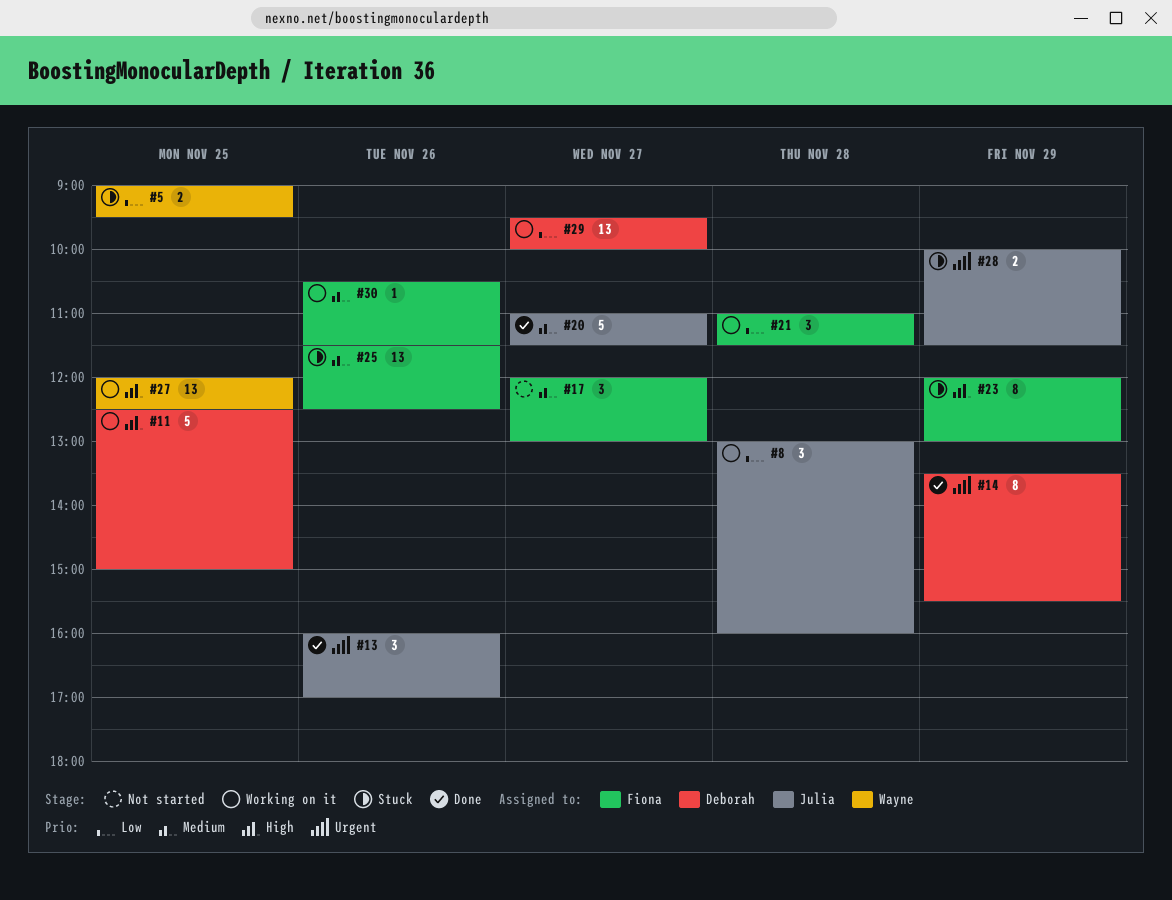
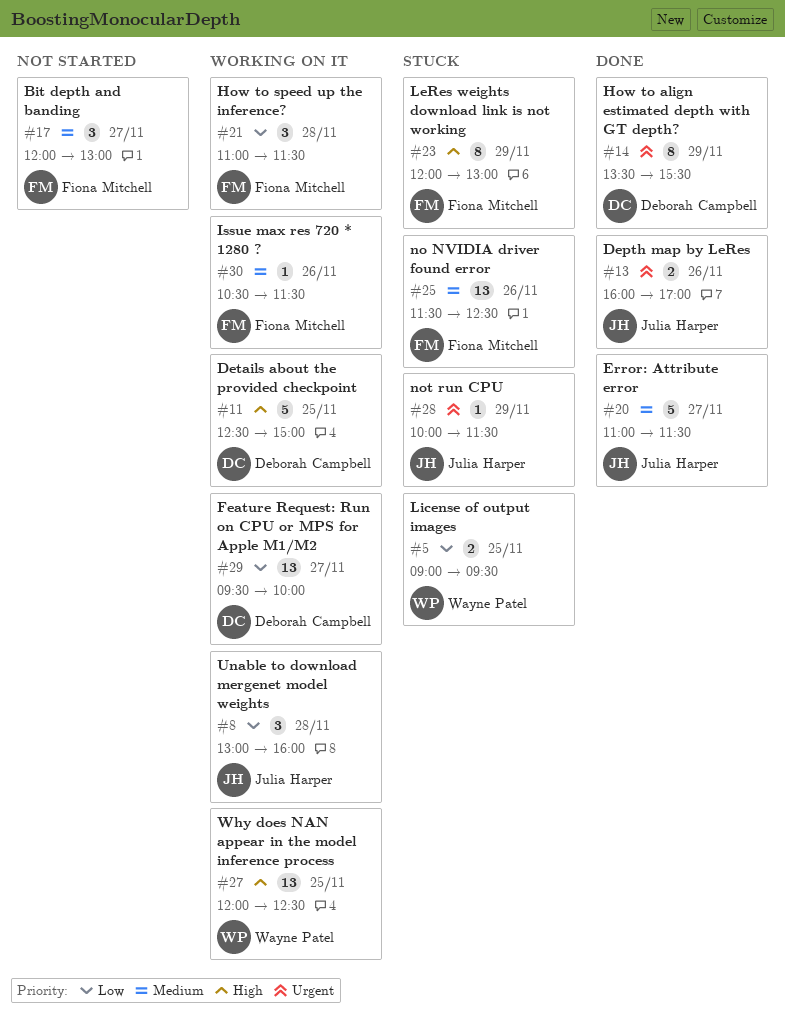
#13, estimate: 3 -> 2
#28, estimate: 2 -> 1

